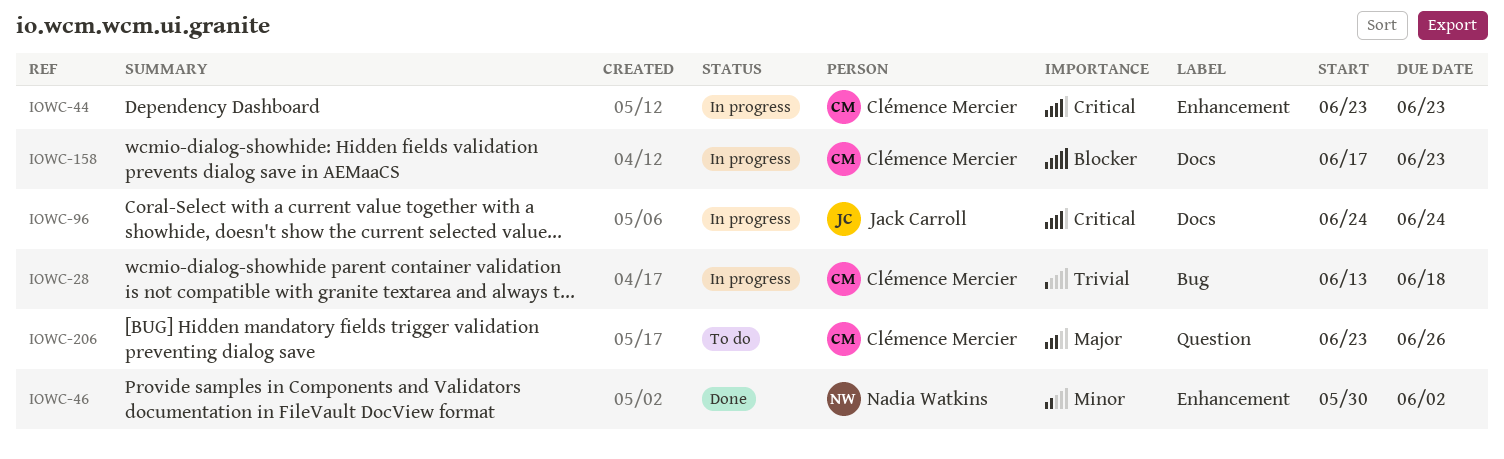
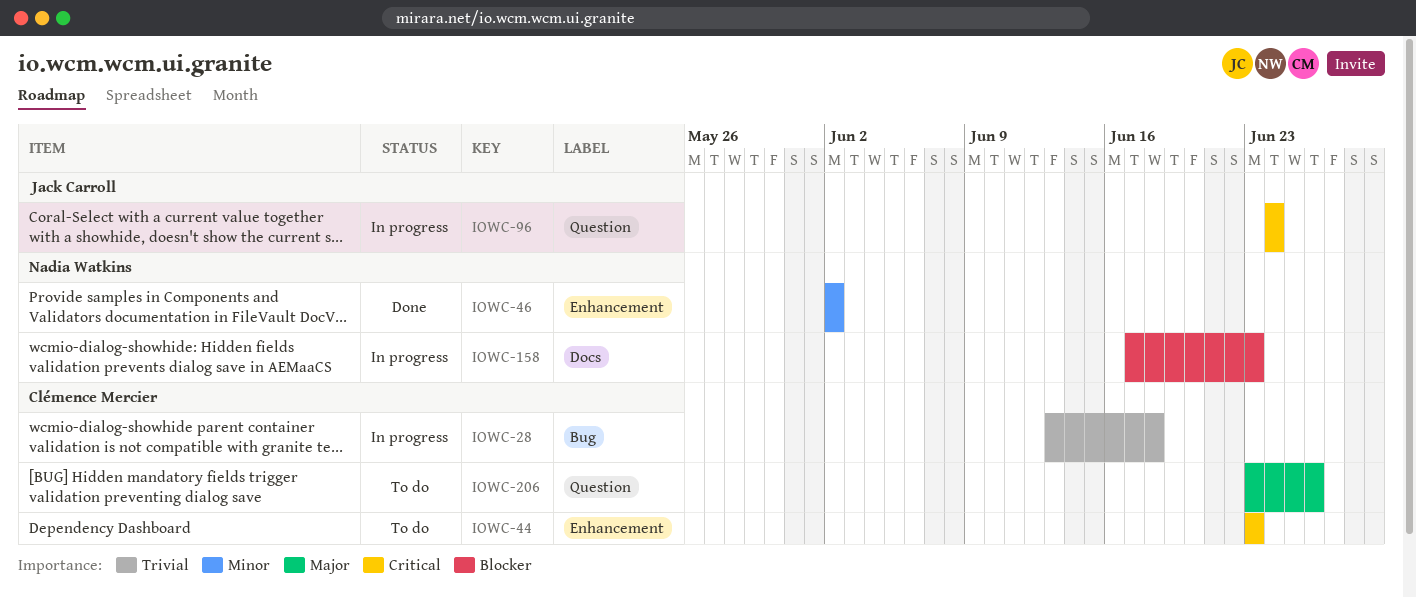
IOWC-44, status: In progress -> To do
IOWC-46, start: May 30 -> Jun 2
IOWC-96, label: Docs -> Question
IOWC-158, owner: Clémence Mercier -> Nadia Watkins

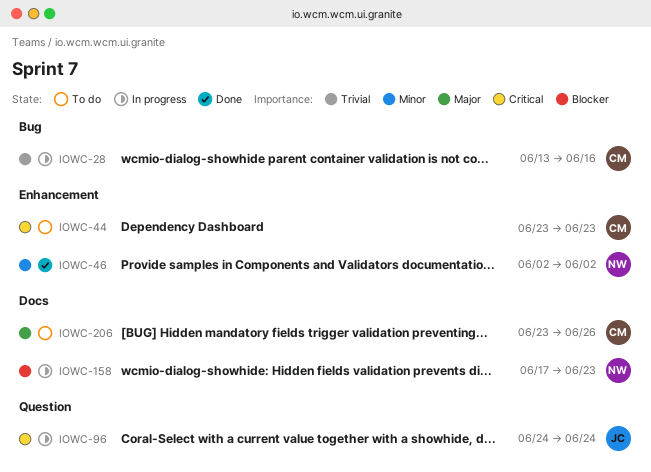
IOWC-28, due: Jun 18 -> Jun 16
IOWC-206, label: Question -> Docs

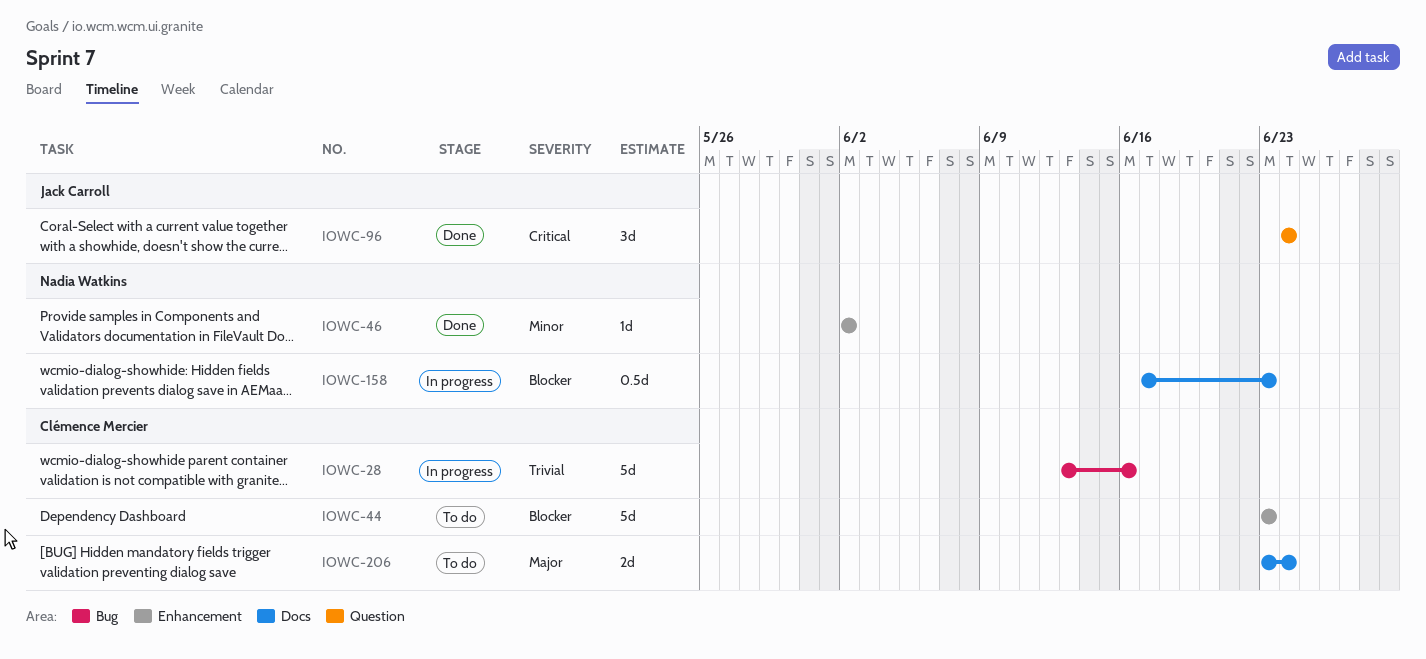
IOWC-44, priority: Critical -> Blocker
IOWC-96, status: In progress -> Done
IOWC-206, due: Jun 26 -> Jun 24

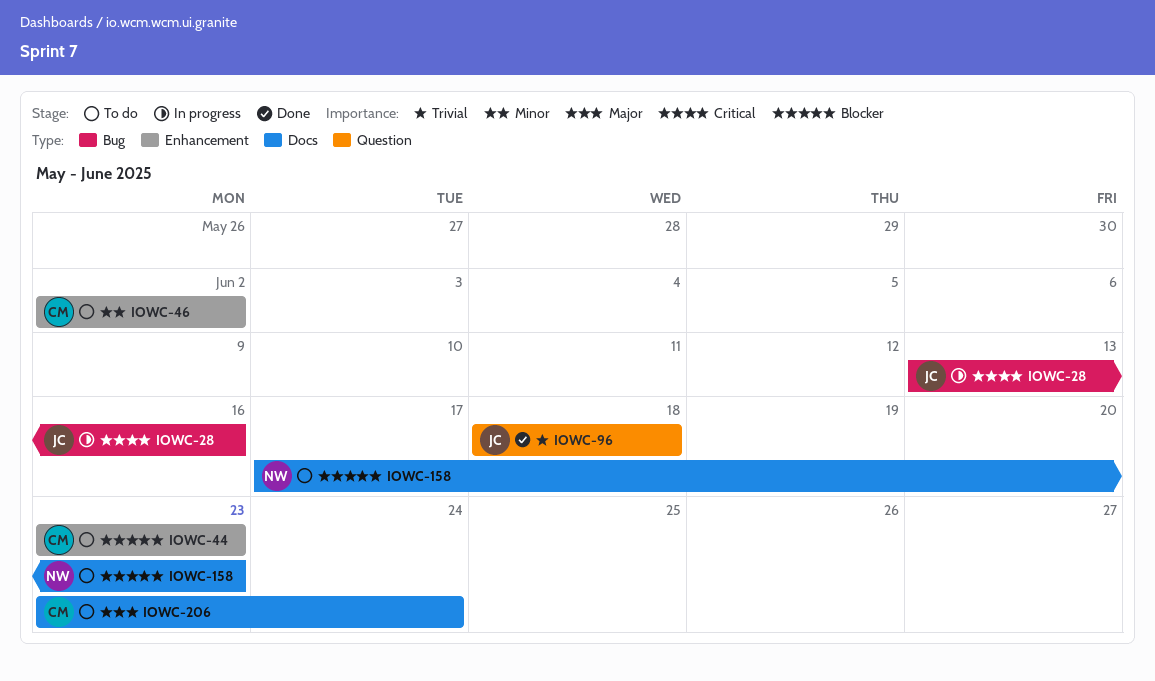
IOWC-28, owner: Clémence Mercier -> Jack Carroll
IOWC-28, priority: Trivial -> Critical
IOWC-46, status: Done -> To do
IOWC-46, owner: Nadia Watkins -> Clémence Mercier
IOWC-96, priority: Critical -> Trivial
IOWC-96, start: Jun 24 -> Jun 18
IOWC-96, due: Jun 24 -> Jun 18
IOWC-158, status: In progress -> To do

